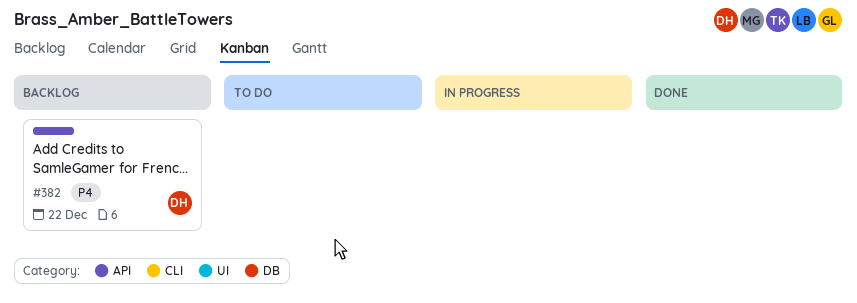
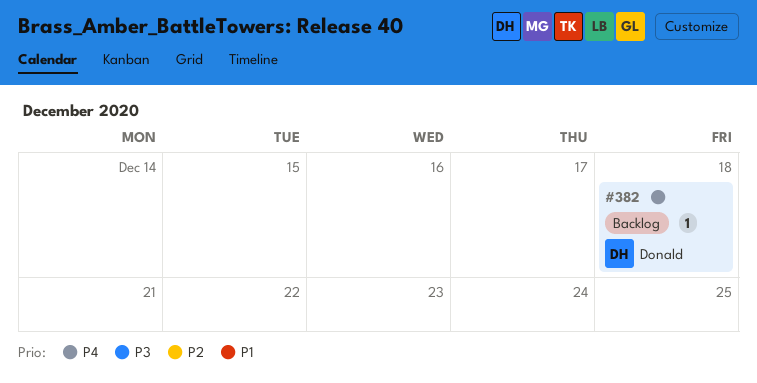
#382, due: Dec 22 -> Dec 18

